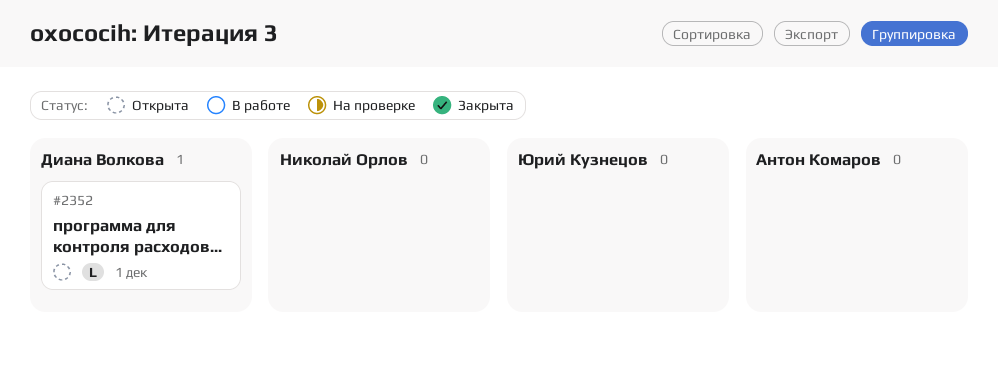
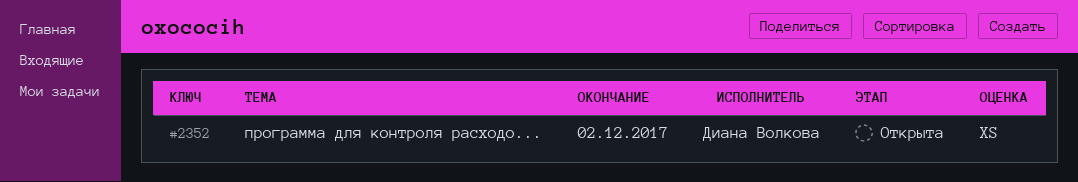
#2352, estimate: L -> XS
#2352, due: Dec 1 -> Dec 2

